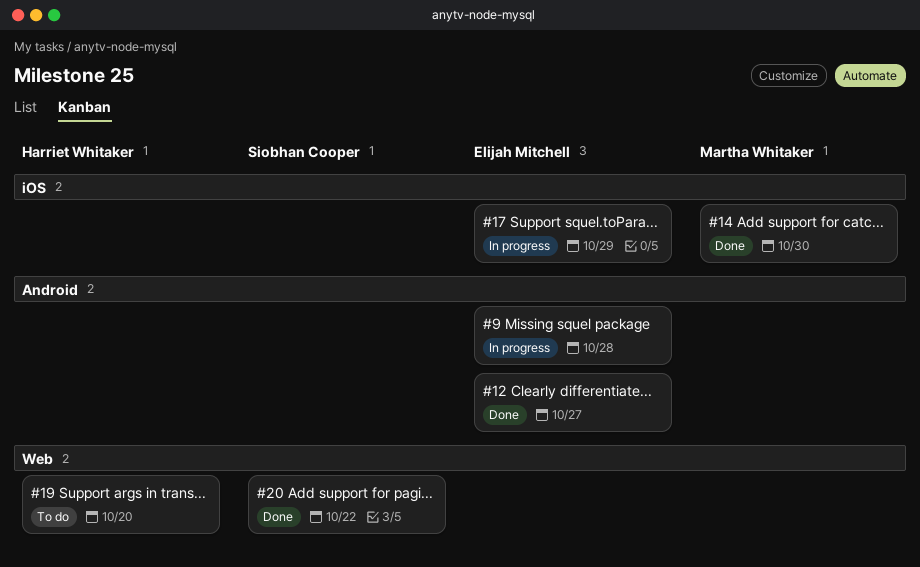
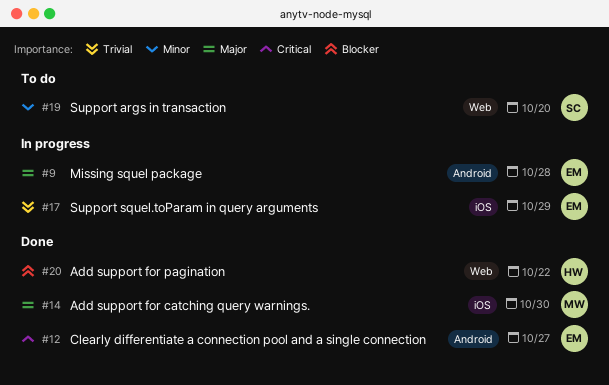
#19, owner: Harriet Whitaker -> Siobhan Cooper
#20, owner: Siobhan Cooper -> Harriet Whitaker

